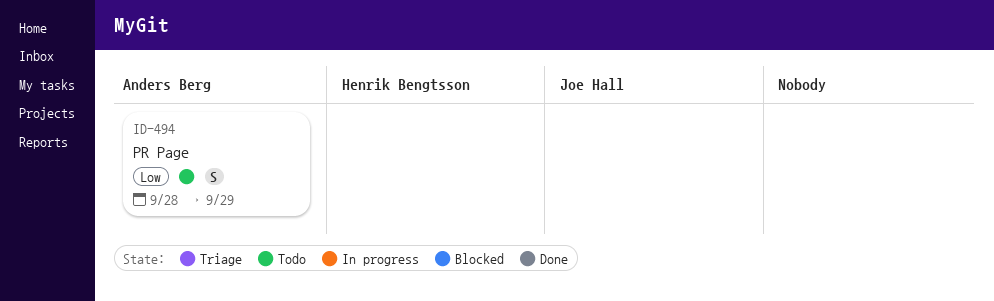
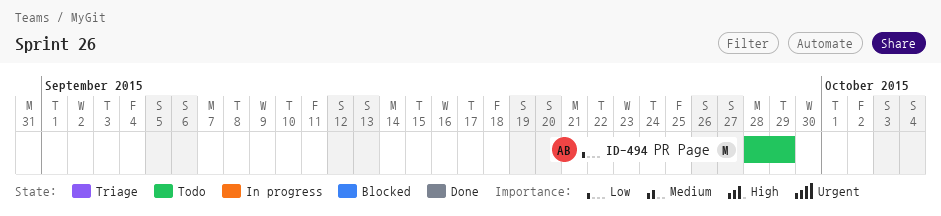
ID-494, estimate: S -> M

